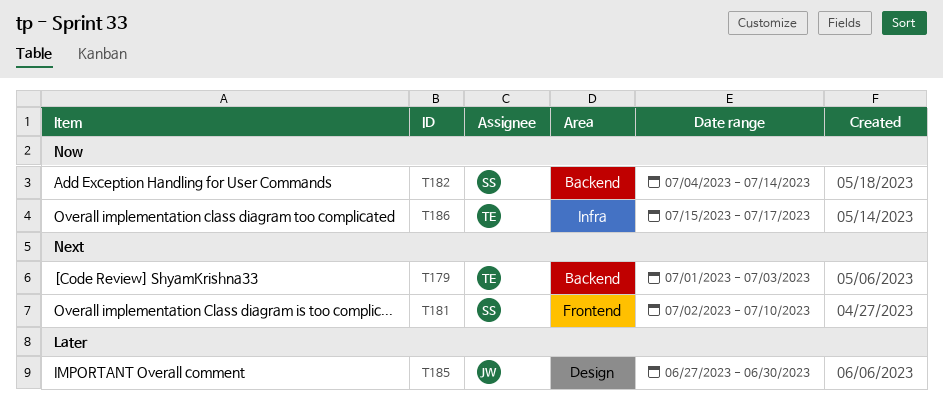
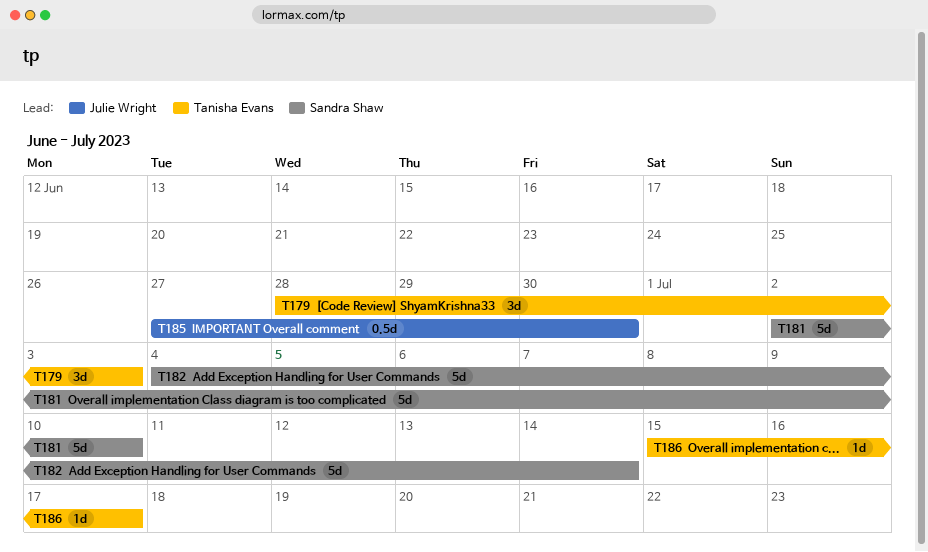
T179, start: Jul 1 -> Jun 28

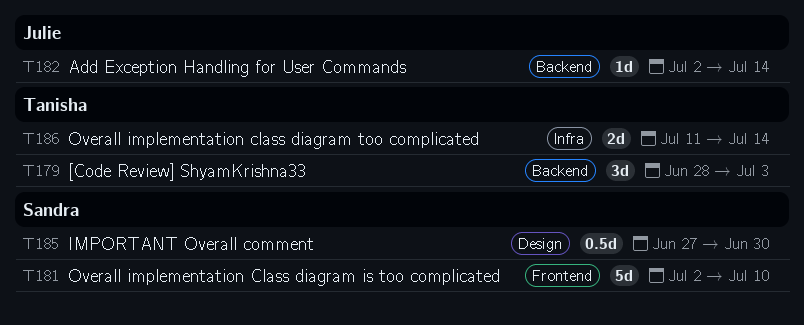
T182, owner: Sandra Shaw -> Julie Wright
T182, estimate: 5d -> 1d
T182, start: Jul 4 -> Jul 2
T185, owner: Julie Wright -> Sandra Shaw
T186, estimate: 1d -> 2d
T186, start: Jul 15 -> Jul 11
T186, due: Jul 17 -> Jul 14

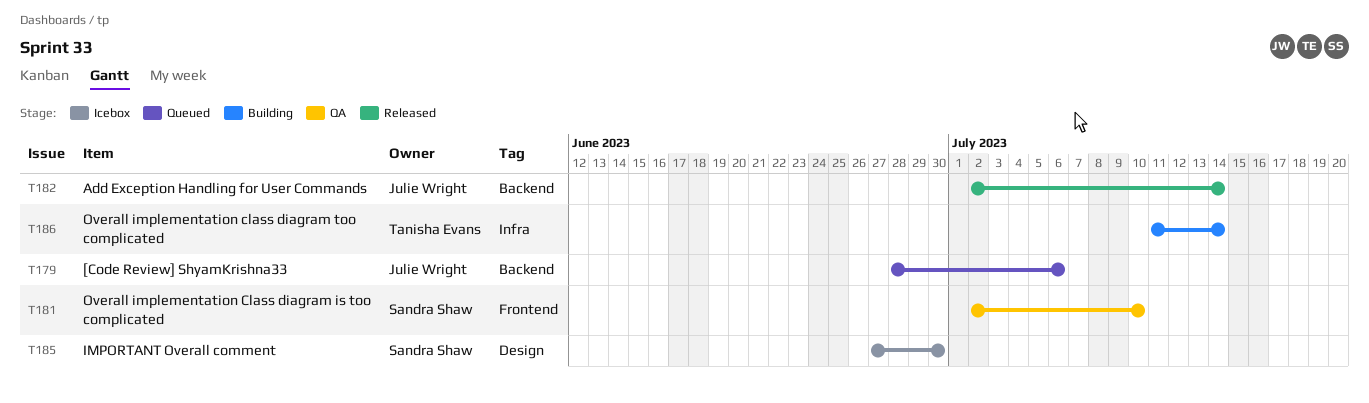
T179, owner: Tanisha Evans -> Julie Wright
T179, due: Jul 3 -> Jul 6

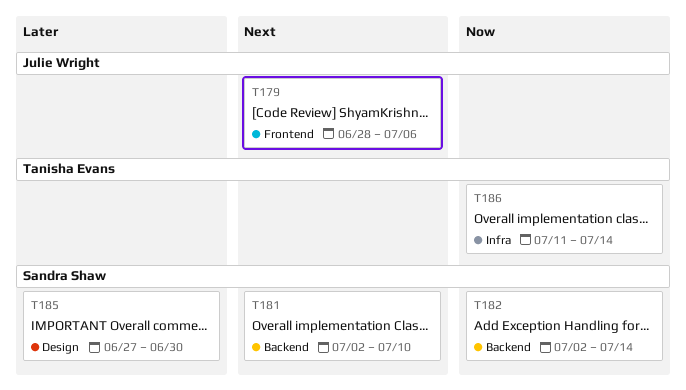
T179, label: Backend -> Frontend
T181, label: Frontend -> Backend
T182, owner: Julie Wright -> Sandra Shaw

